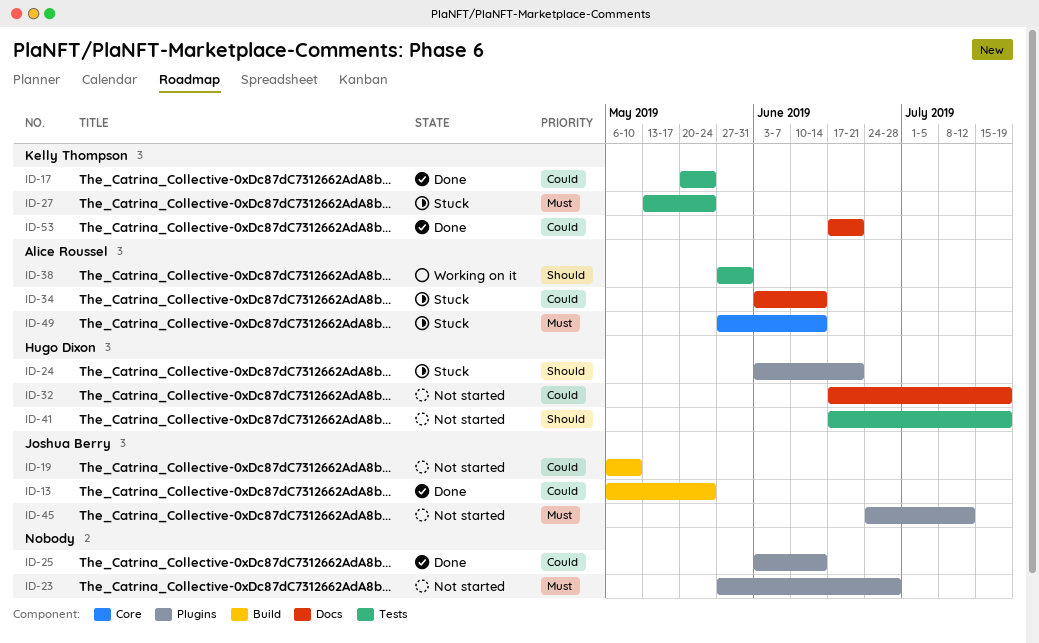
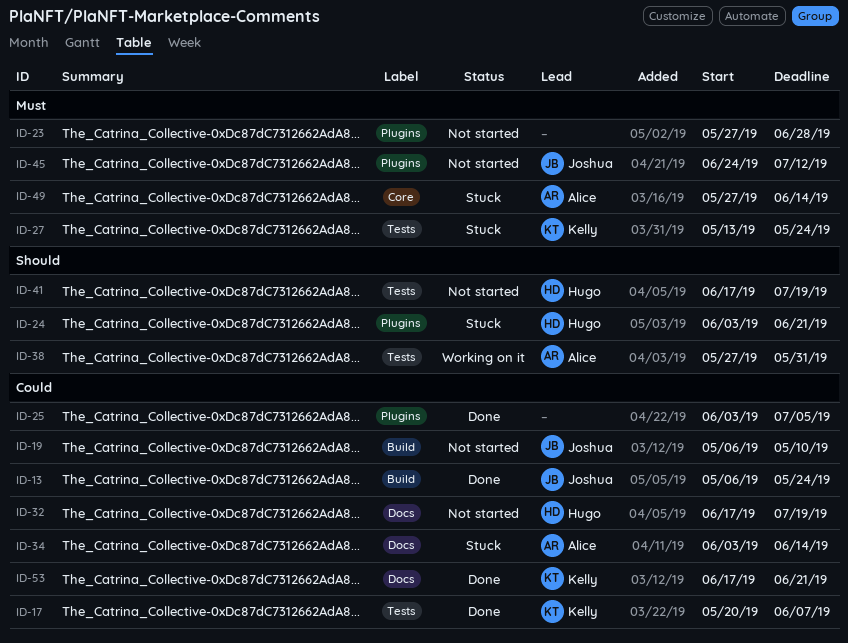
ID-17, due: May 24 -> Jun 7
ID-25, due: Jun 14 -> Jul 5

